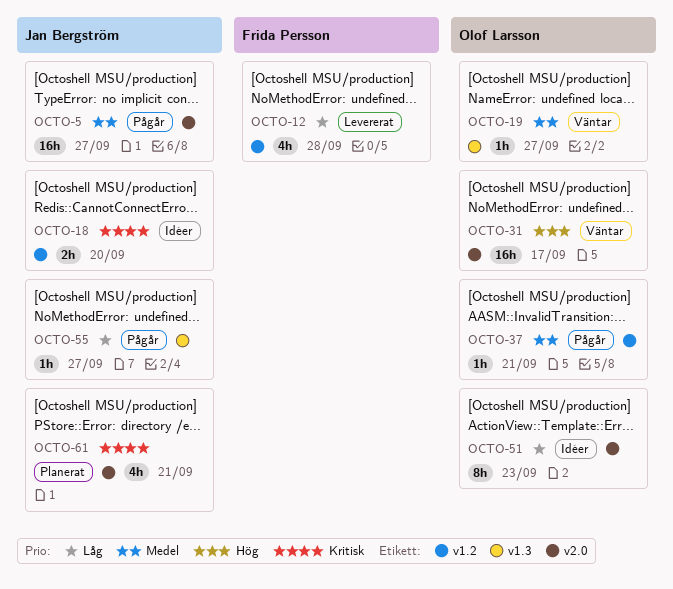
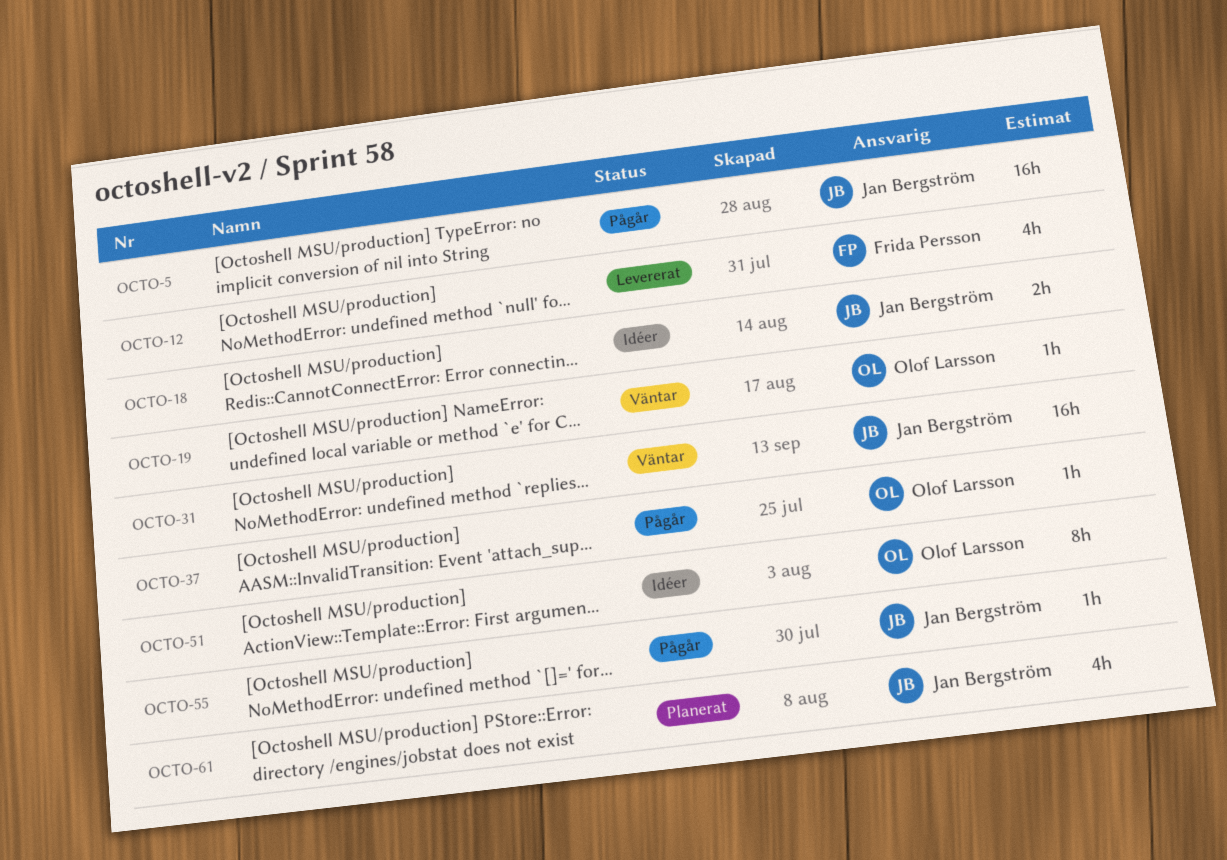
OCTO-31, owner: Olof Larsson -> Jan Bergström

